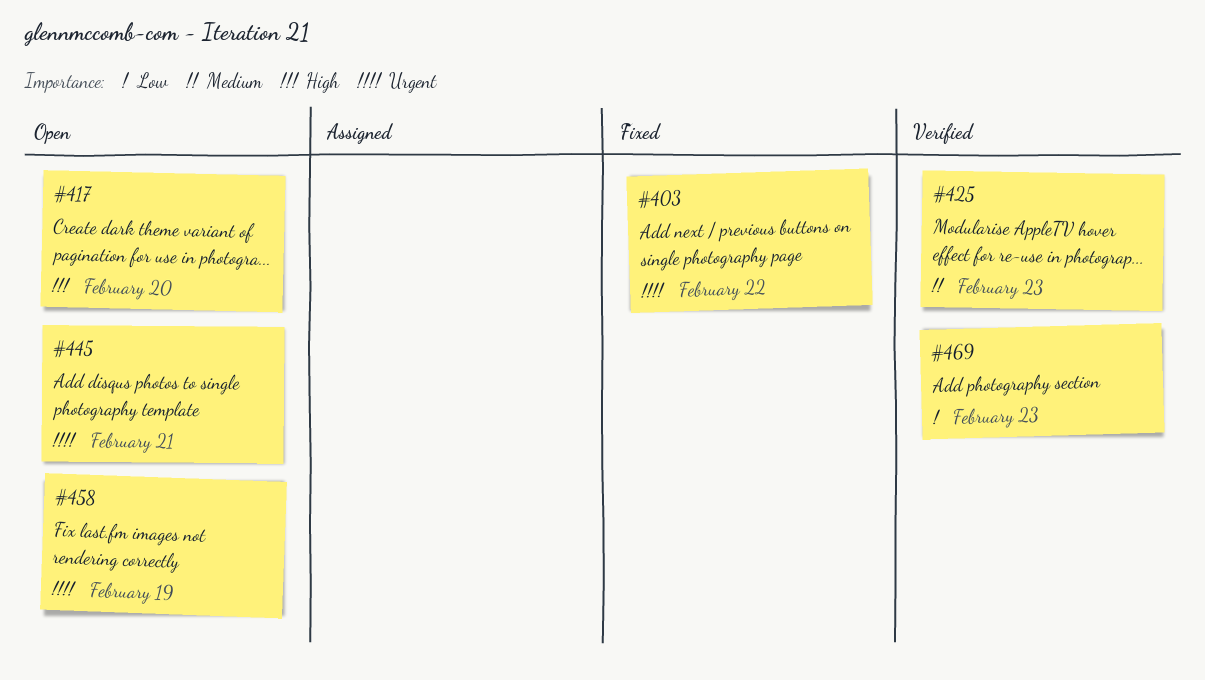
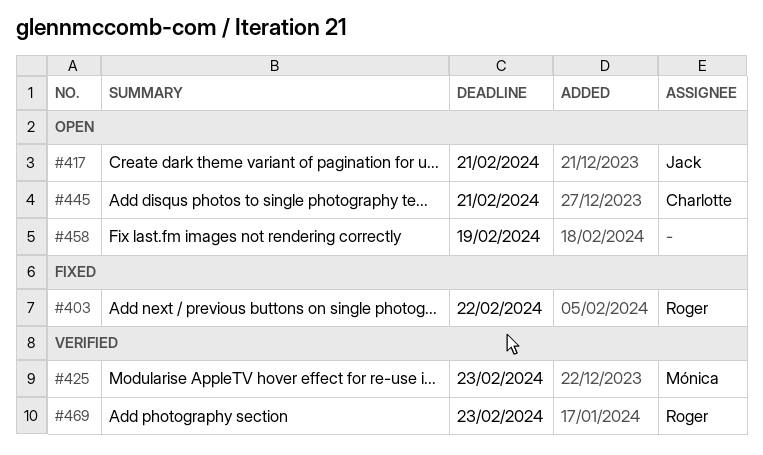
#417, due: Feb 20 -> Feb 21

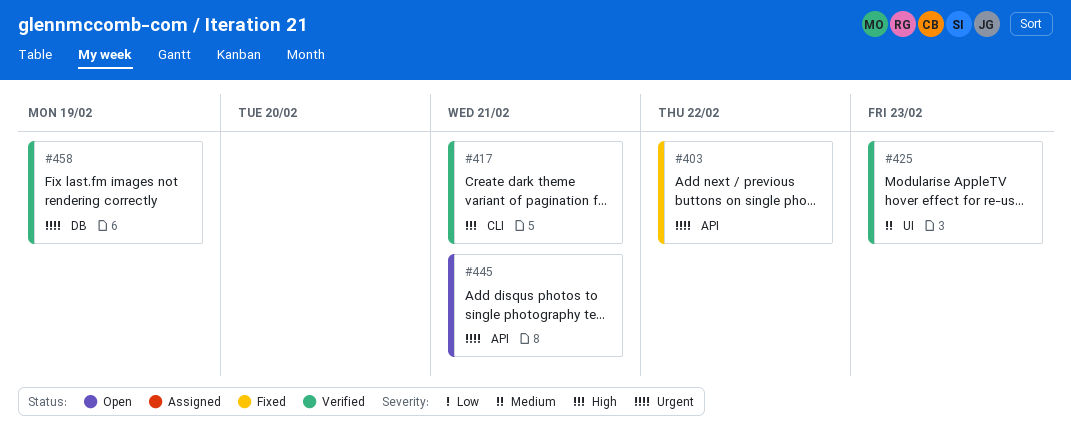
#417, status: Open -> Verified
#458, status: Open -> Verified
#469: present -> none

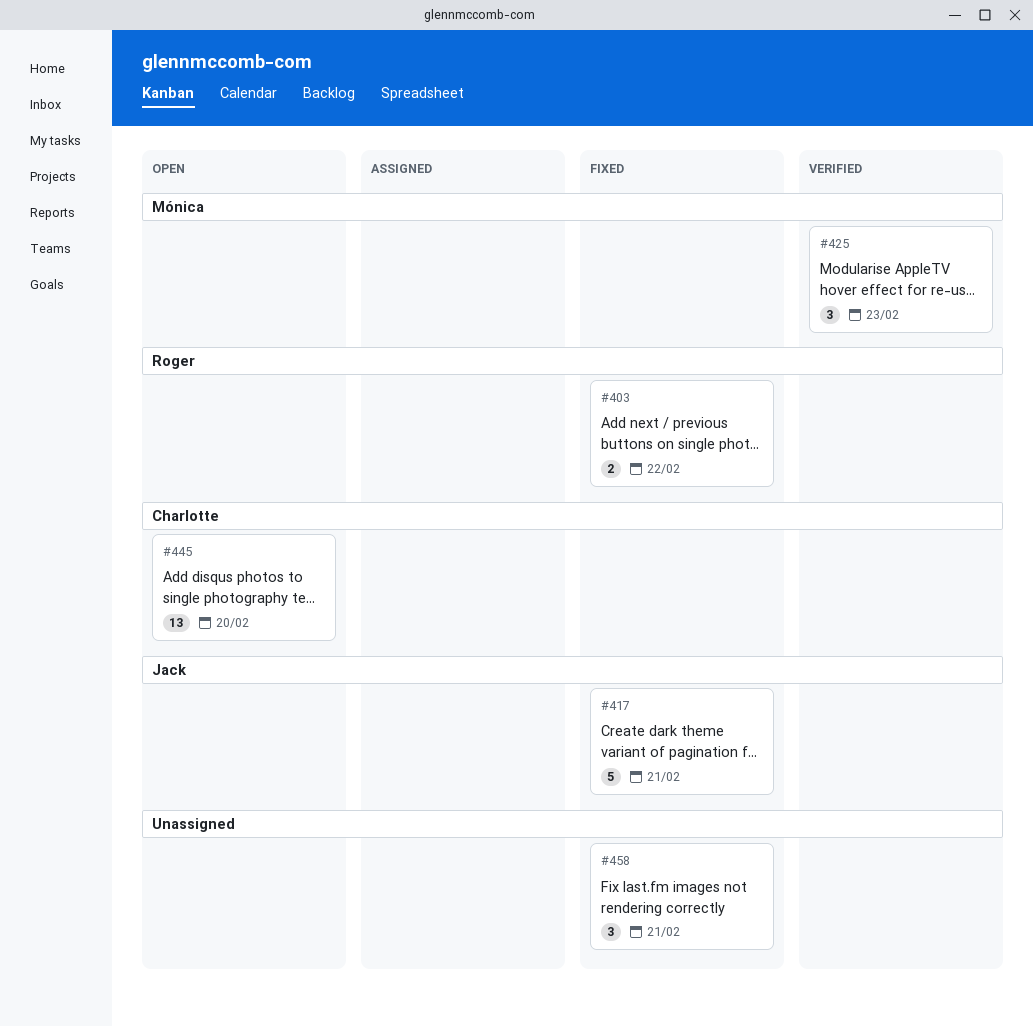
#417, status: Verified -> Fixed
#445, due: Feb 21 -> Feb 20
#458, status: Verified -> Fixed
#458, due: Feb 19 -> Feb 21

